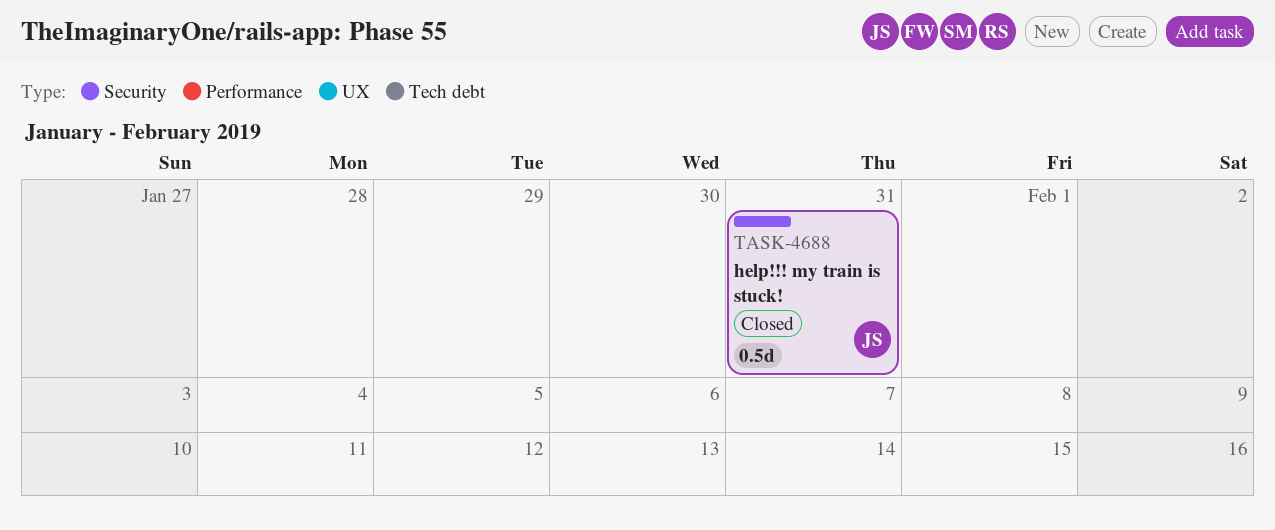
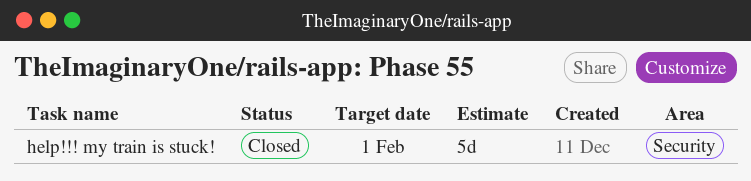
help!!! my train is stuck!, estimate: 0.5d -> 5d
help!!! my train is stuck!, due: Jan 31 -> Feb 1

